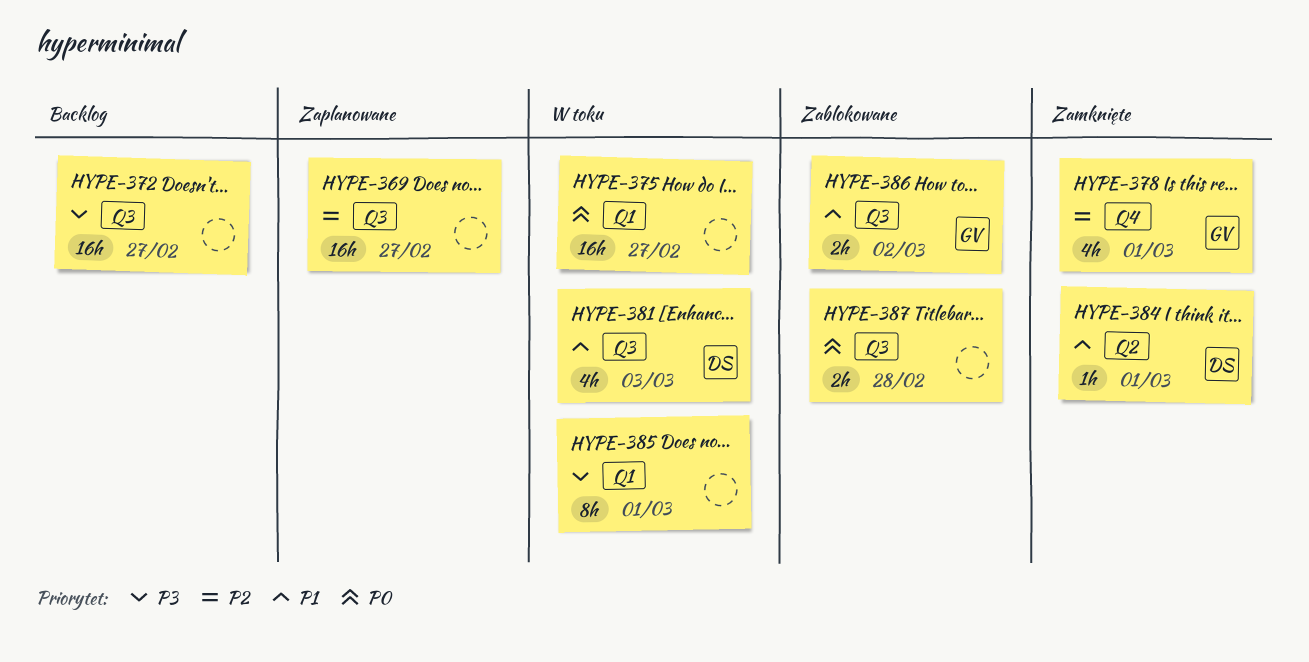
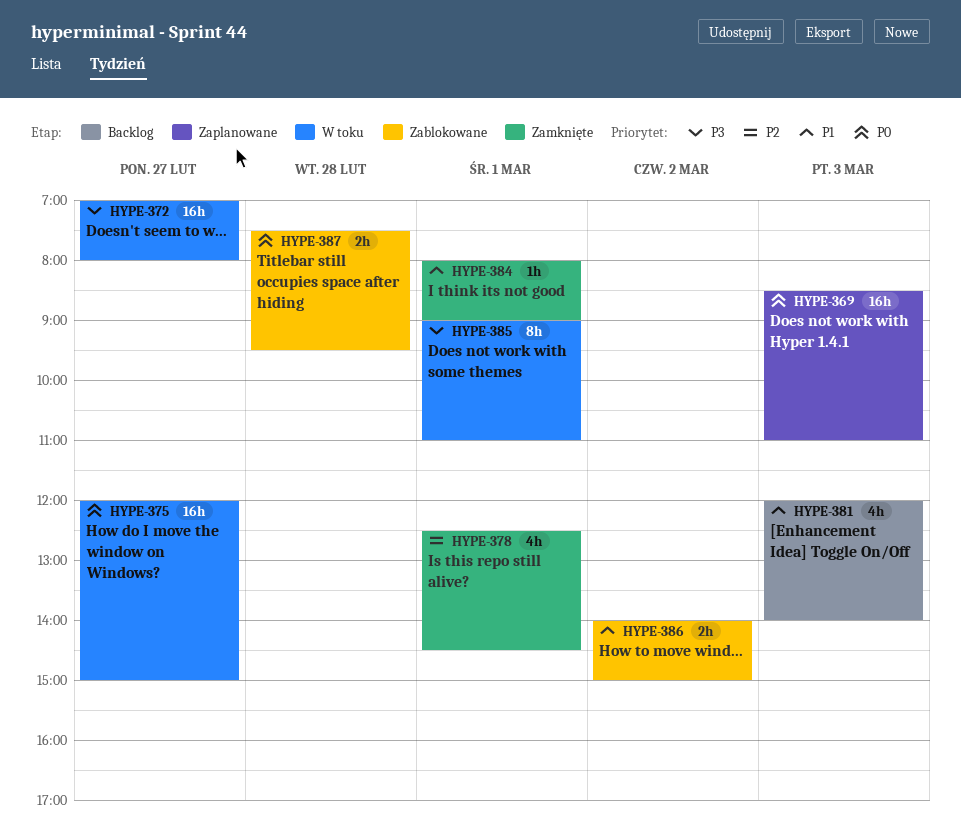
HYPE-369, priority: P2 -> P0
HYPE-369, day: Feb 27 -> Mar 3
HYPE-372, status: Backlog -> W toku
HYPE-381, status: W toku -> Backlog

